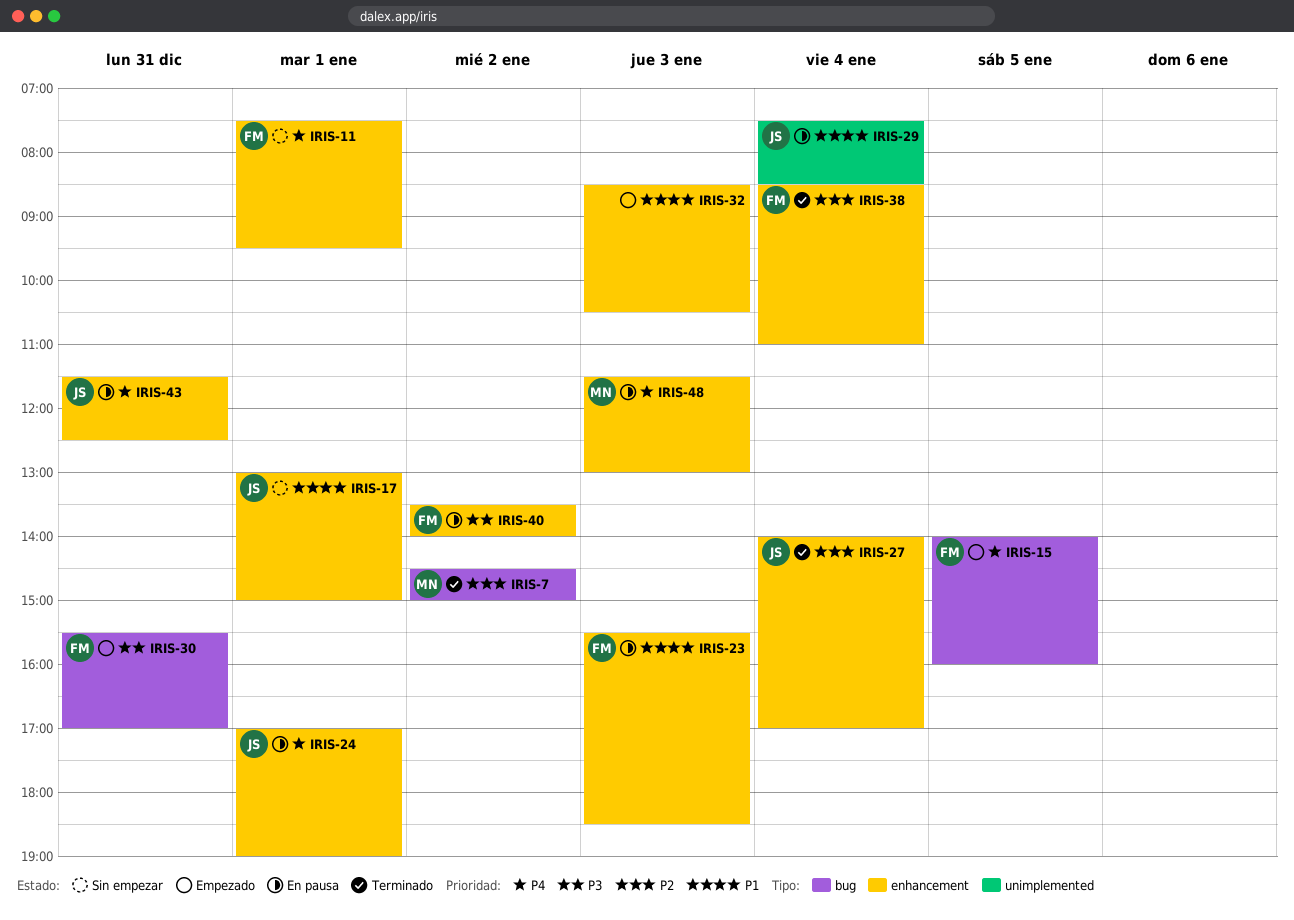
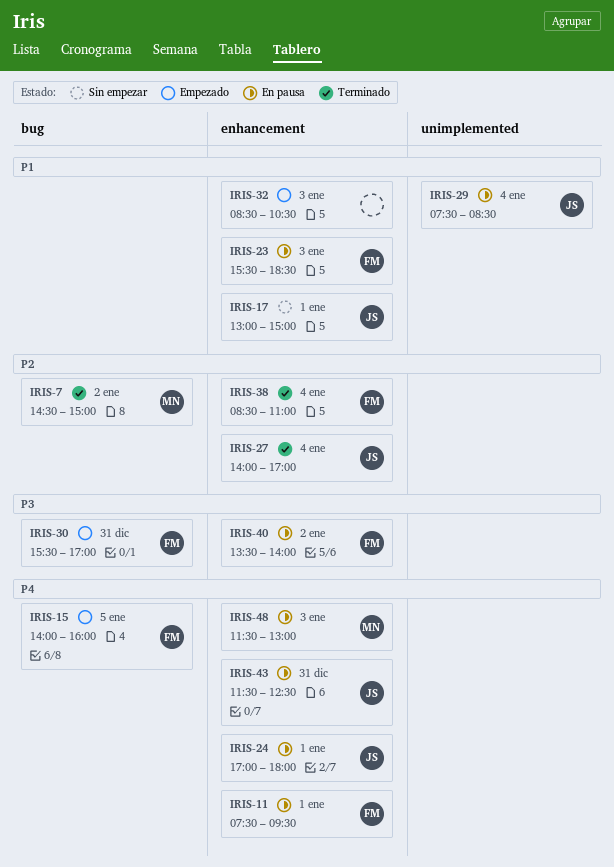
IRIS-11, status: Sin empezar -> En pausa
IRIS-24, ends: 19:00 -> 18:00

